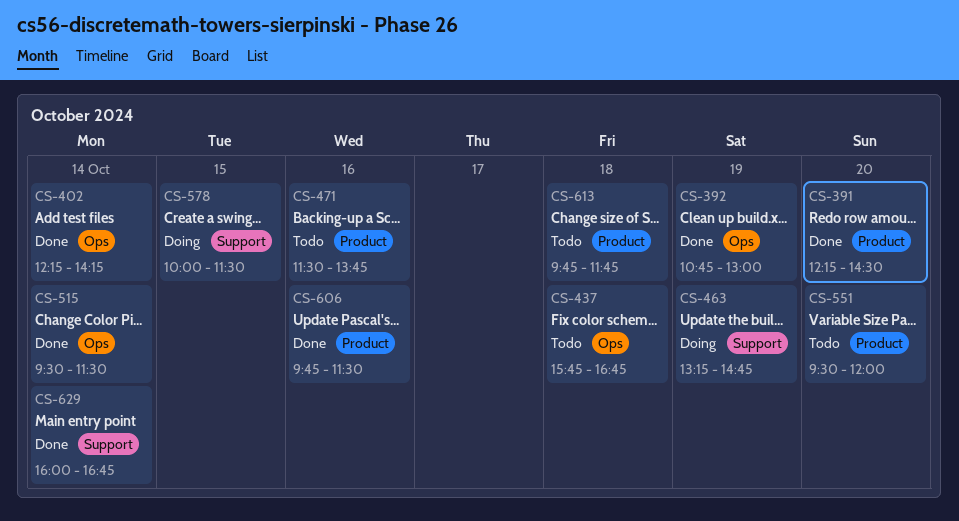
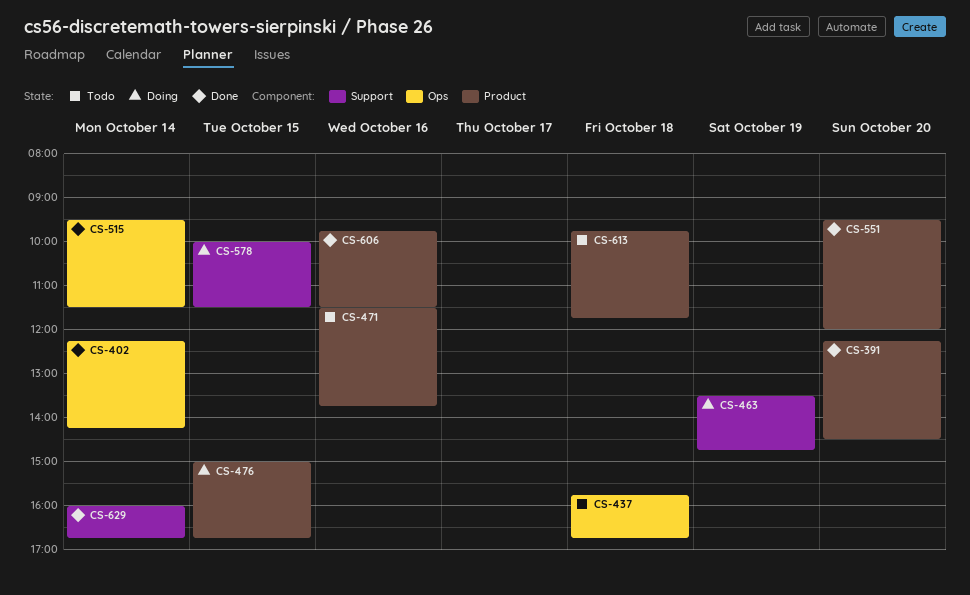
CS-392: present -> none
CS-463, begins: 13:15 -> 13:30
CS-476: none -> present
CS-551, status: Todo -> Done

